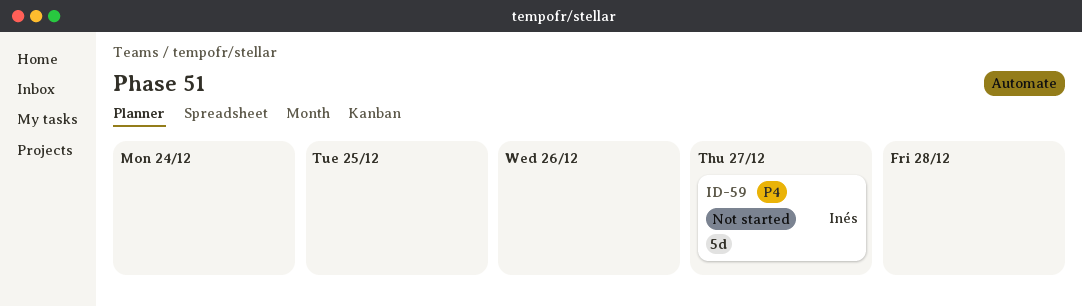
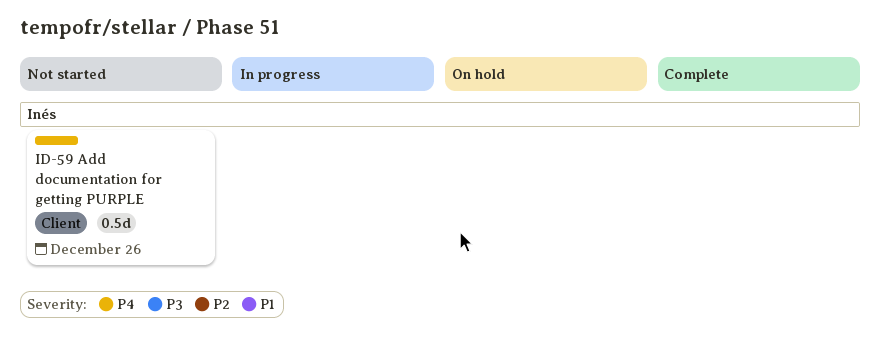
ID-59, estimate: 5d -> 0.5d
ID-59, due: Dec 27 -> Dec 26

